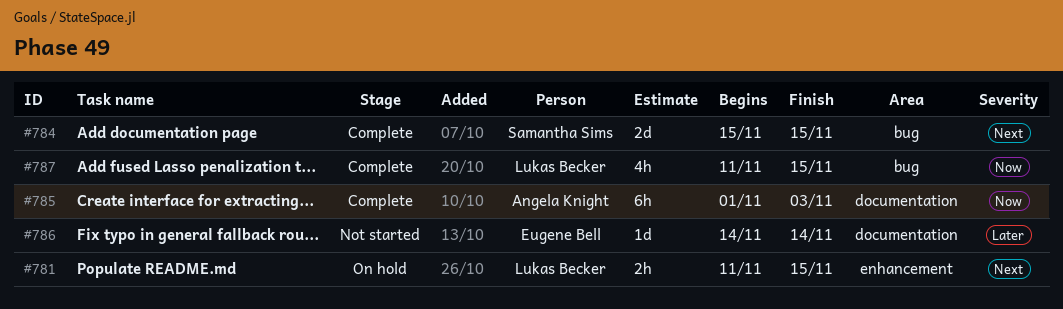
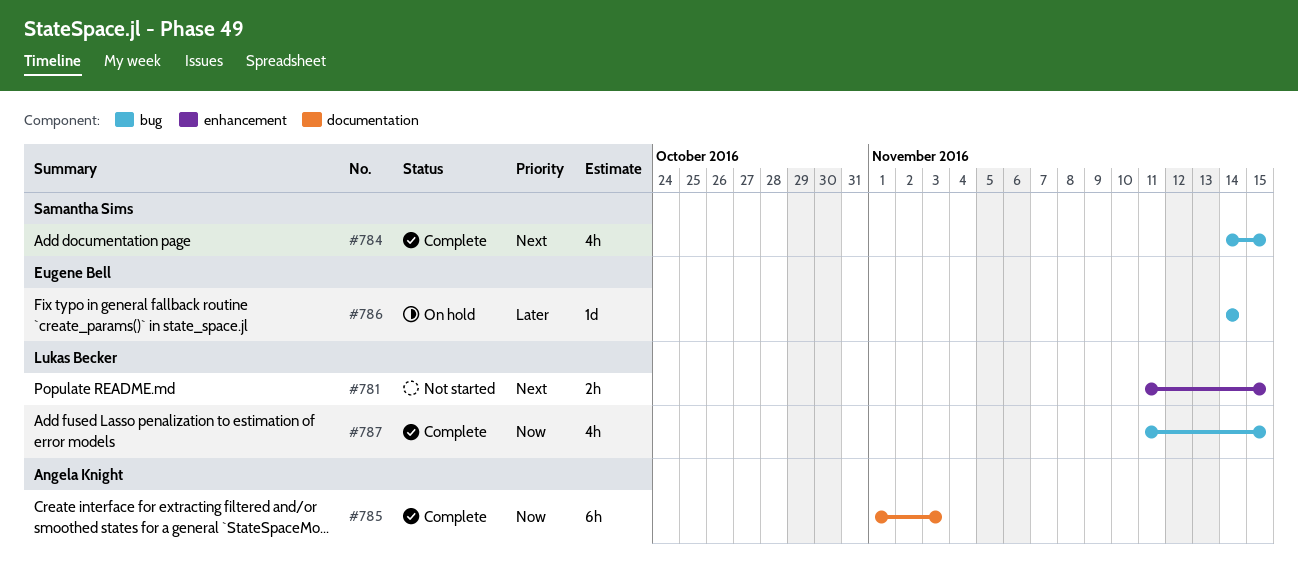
#781, status: On hold -> Not started
#784, estimate: 2d -> 4h
#784, start: Nov 15 -> Nov 14
#786, status: Not started -> On hold
#786, label: documentation -> bug

